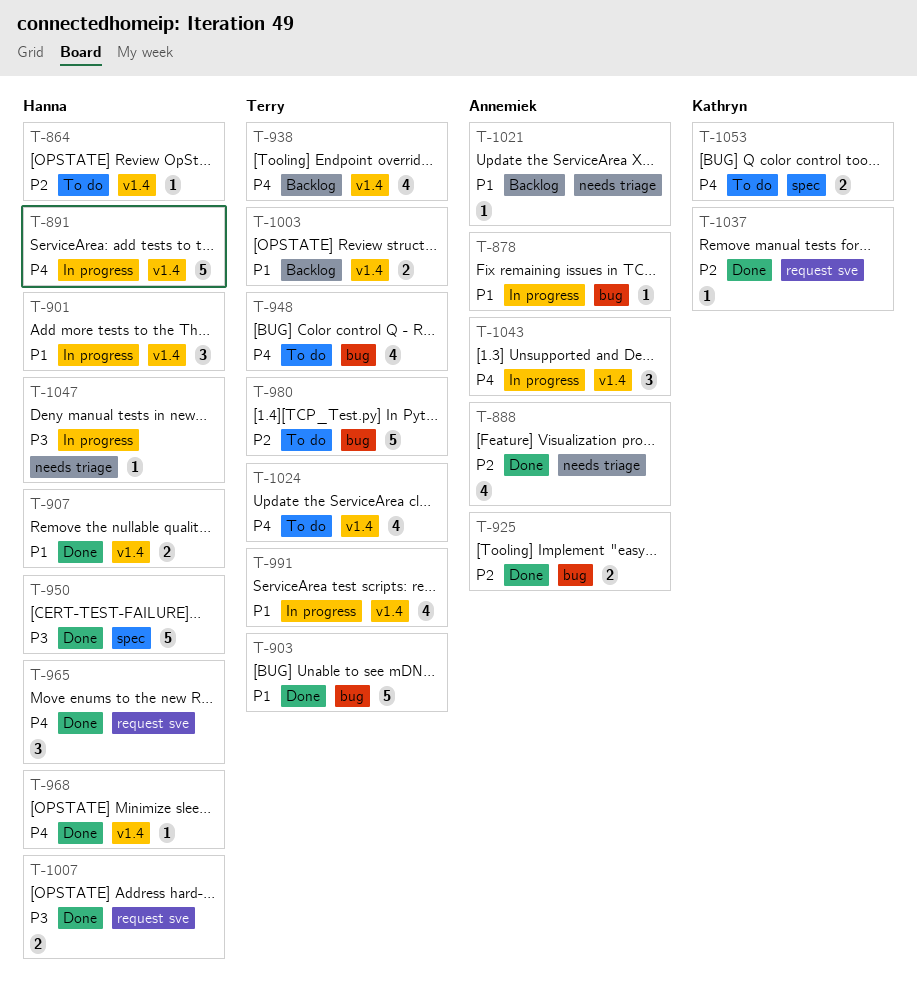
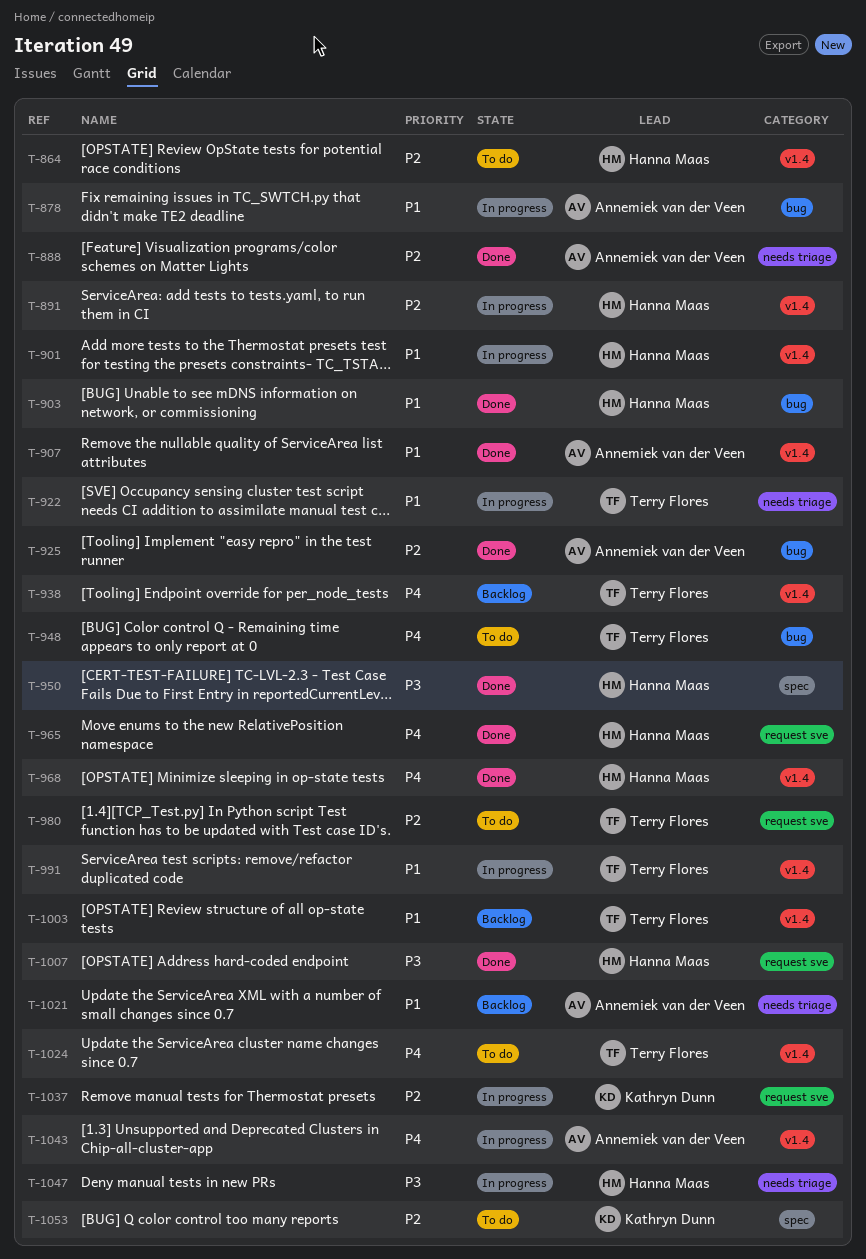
T-891, priority: P4 -> P2
T-903, owner: Terry Flores -> Hanna Maas
T-907, owner: Hanna Maas -> Annemiek van der Veen
T-922: none -> present
T-980, label: bug -> request sve
T-1037, status: Done -> In progress
T-1053, priority: P4 -> P2

